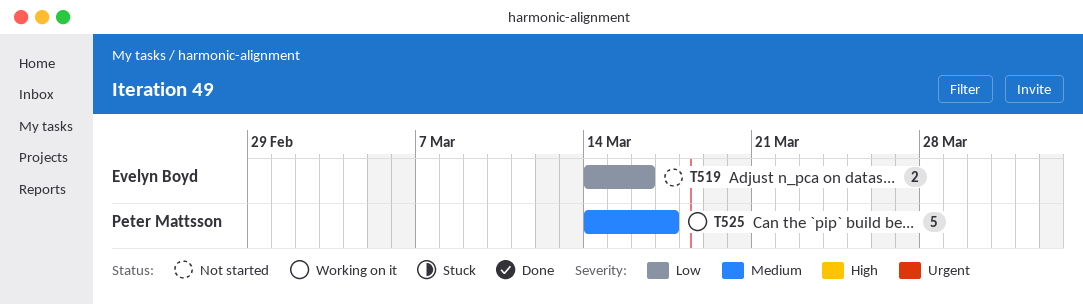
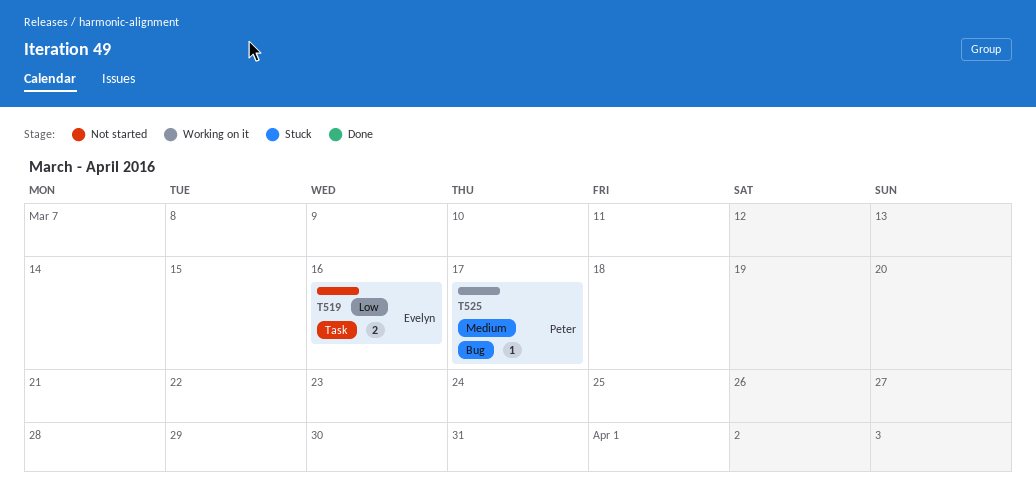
T525, estimate: 5 -> 1

